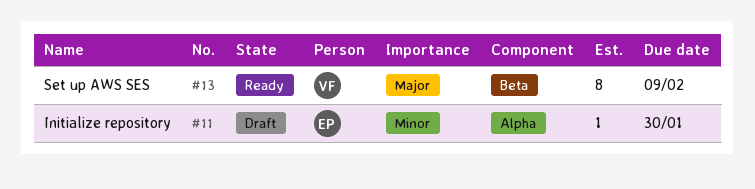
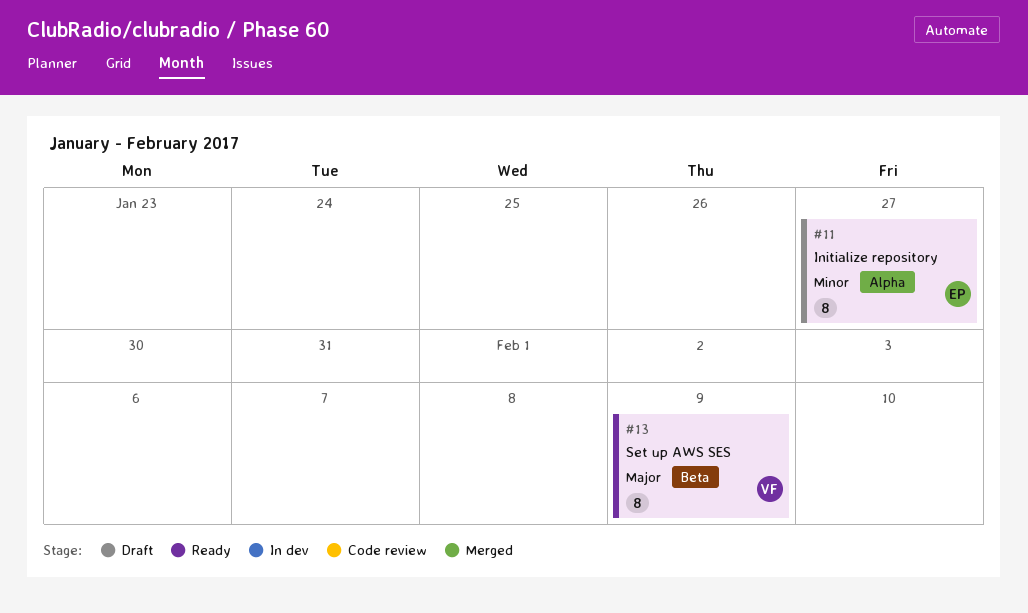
#11, estimate: 1 -> 8
#11, due: Jan 30 -> Jan 27

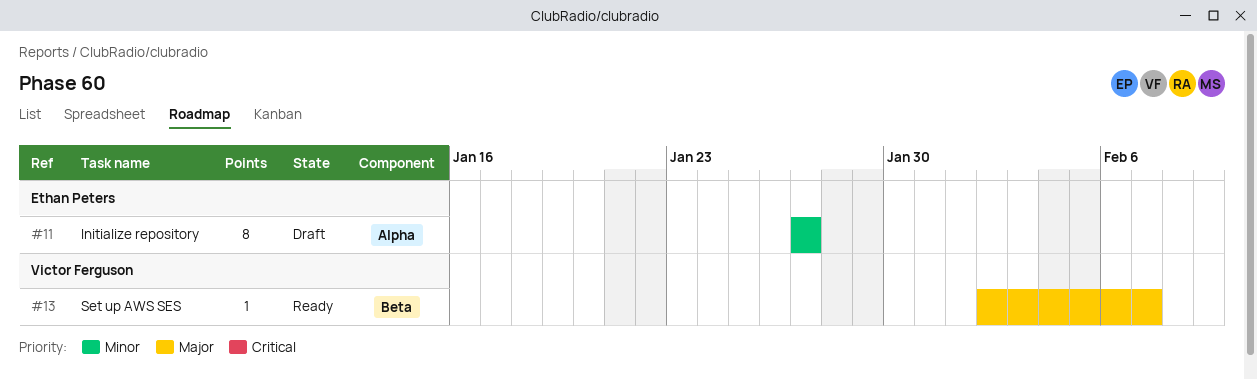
#13, estimate: 8 -> 1
#13, due: Feb 9 -> Feb 7

